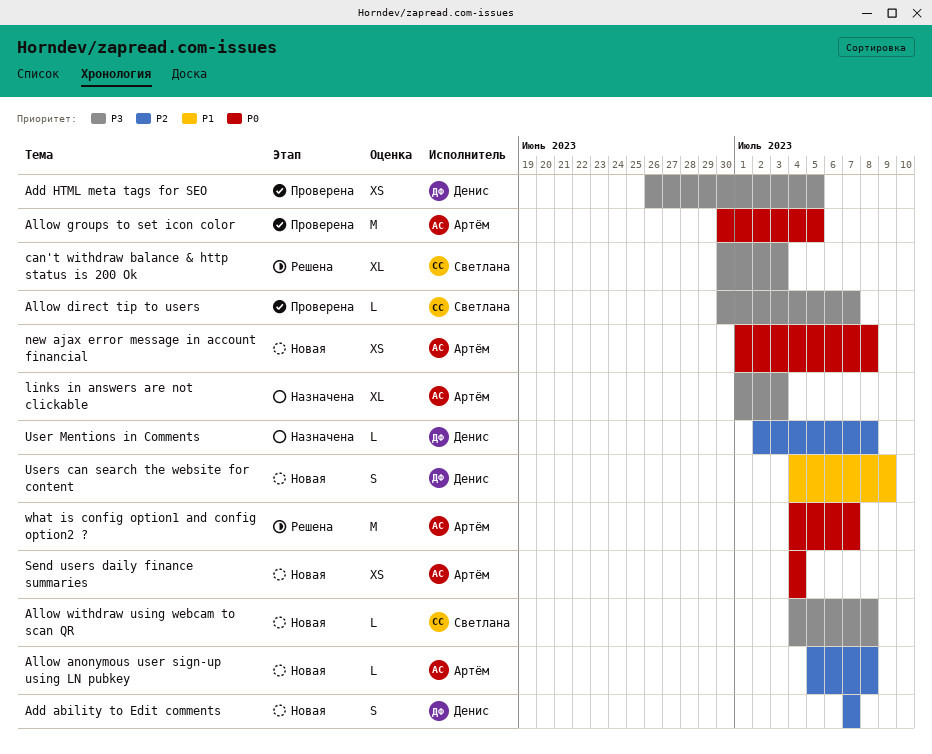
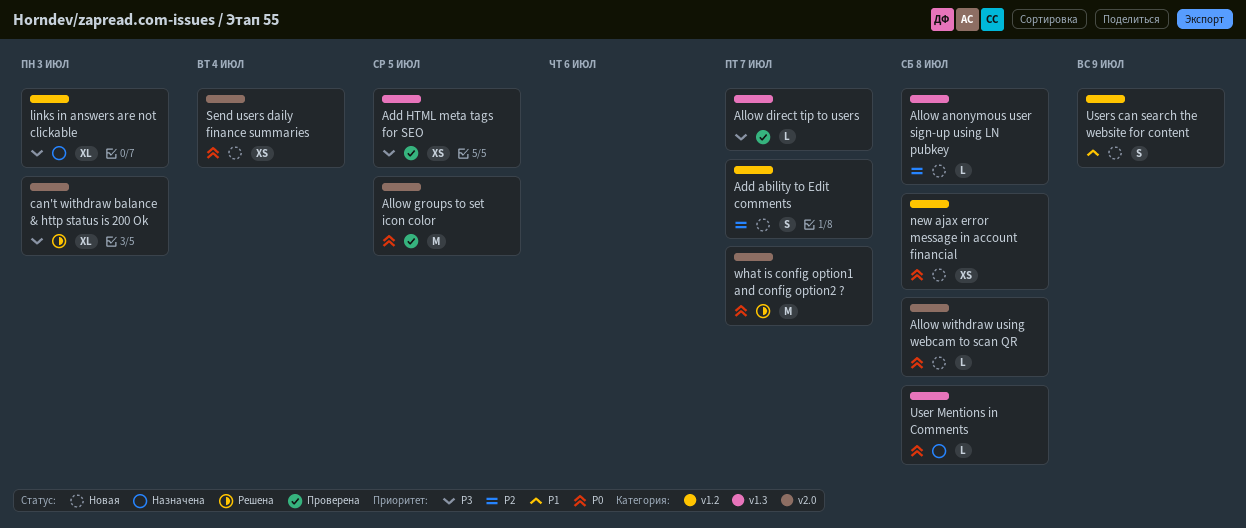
Allow withdraw using webcam to scan QR, priority: P3 -> P0
User Mentions in Comments, priority: P2 -> P0

